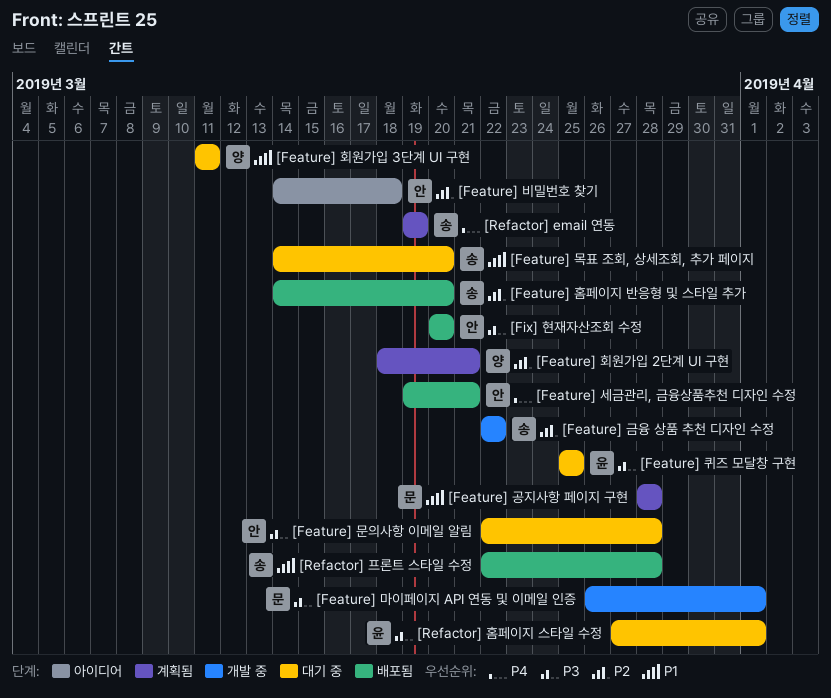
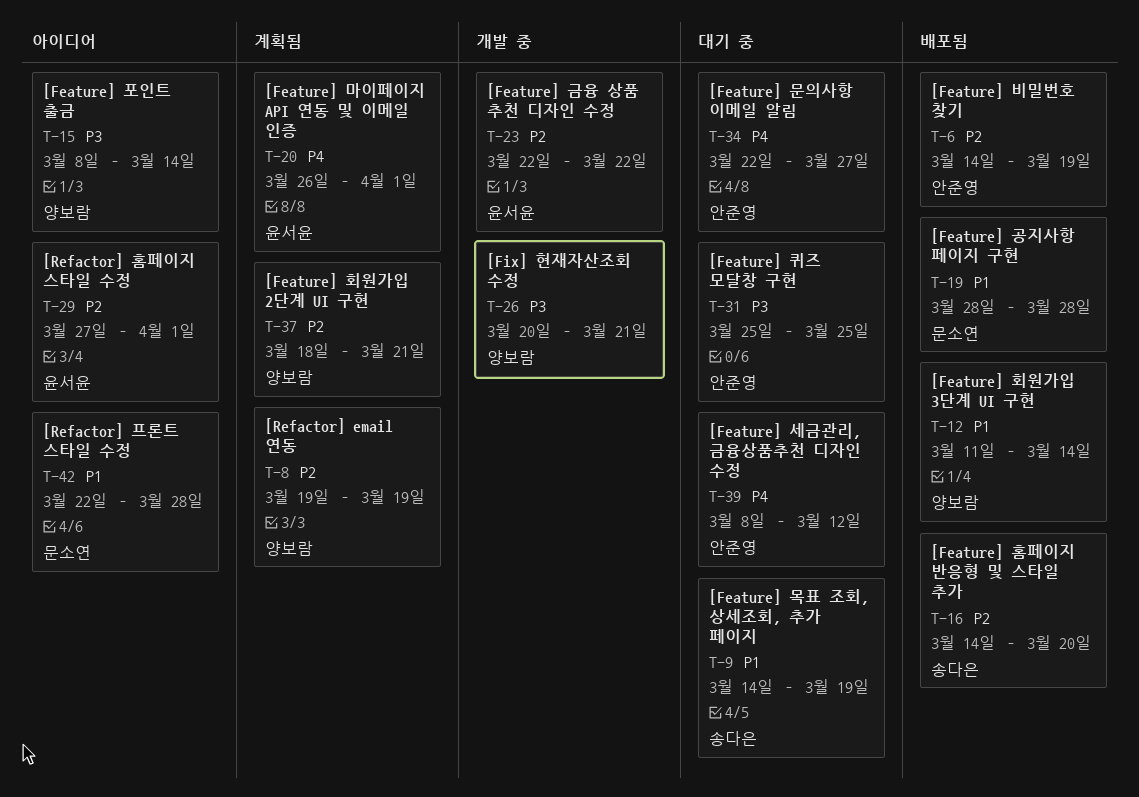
[Feature] 공지사항 페이지 구현, status: 계획됨 -> 배포됨
[Feature] 금융 상품 추천 디자인 수정, owner: 송다은 -> 윤서윤
[Feature] 마이페이지 API 연동 및 이메일 인증, status: 개발 중 -> 계획됨
[Feature] 마이페이지 API 연동 및 이메일 인증, owner: 문소연 -> 윤서윤
[Feature] 마이페이지 API 연동 및 이메일 인증, priority: P3 -> P4
[Feature] 목표 조회, 상세조회, 추가 페이지, due: Mar 20 -> Mar 19
[Feature] 문의사항 이메일 알림, priority: P3 -> P4
[Feature] 문의사항 이메일 알림, due: Mar 28 -> Mar 27
[Feature] 비밀번호 찾기, status: 아이디어 -> 배포됨
[Feature] 비밀번호 찾기, due: Mar 18 -> Mar 19
[Feature] 세금관리, 금융상품추천 디자인 수정, status: 배포됨 -> 대기 중
[Feature] 세금관리, 금융상품추천 디자인 수정, start: Mar 19 -> Mar 8
[Feature] 세금관리, 금융상품추천 디자인 수정, due: Mar 21 -> Mar 12
[Feature] 퀴즈 모달창 구현, owner: 윤서윤 -> 안준영
[Feature] 포인트 출금: none -> present
[Feature] 회원가입 3단계 UI 구현, status: 대기 중 -> 배포됨
[Feature] 회원가입 3단계 UI 구현, due: Mar 11 -> Mar 14
[Fix] 현재자산조회 수정, status: 배포됨 -> 개발 중
[Fix] 현재자산조회 수정, owner: 안준영 -> 양보람
[Fix] 현재자산조회 수정, due: Mar 20 -> Mar 21
[Refactor] email 연동, owner: 송다은 -> 양보람
[Refactor] email 연동, priority: P4 -> P2
[Refactor] 프론트 스타일 수정, status: 배포됨 -> 아이디어
[Refactor] 프론트 스타일 수정, owner: 송다은 -> 문소연
[Refactor] 홈페이지 스타일 수정, status: 대기 중 -> 아이디어
[Refactor] 홈페이지 스타일 수정, priority: P3 -> P2

